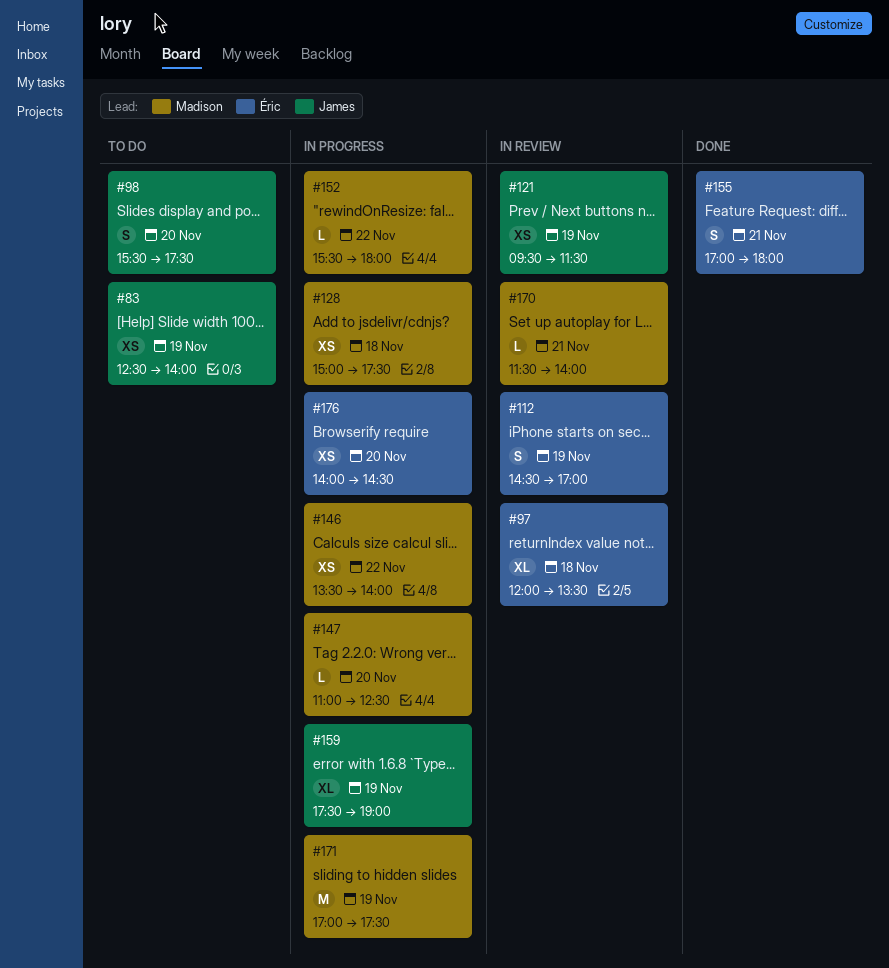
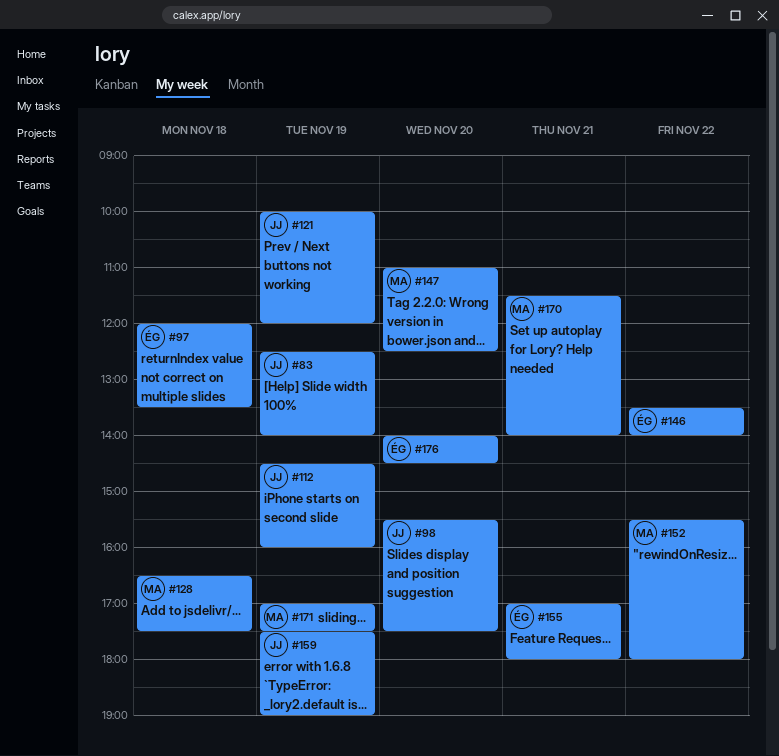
#112, owner: Éric -> James
#112, ends: 17:00 -> 16:00
#121, begins: 09:30 -> 10:00
#121, ends: 11:30 -> 12:00
#128, begins: 15:00 -> 16:30
#146, owner: Madison -> Éric

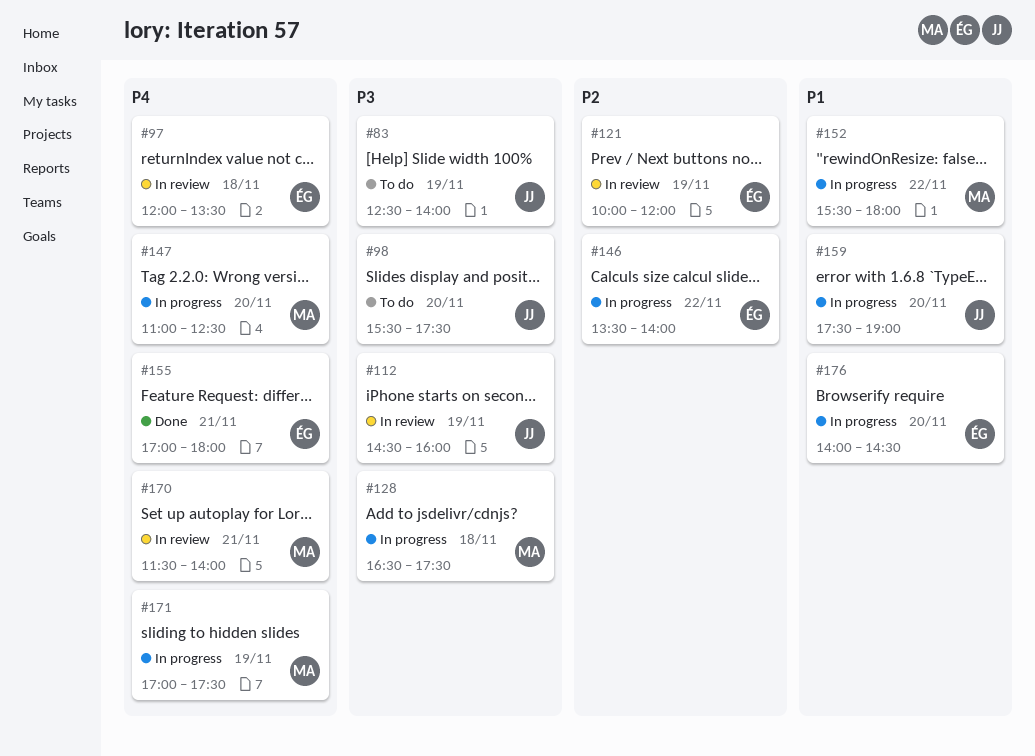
#121, owner: JJ -> ÉG
#159, day: Nov 19 -> Nov 20

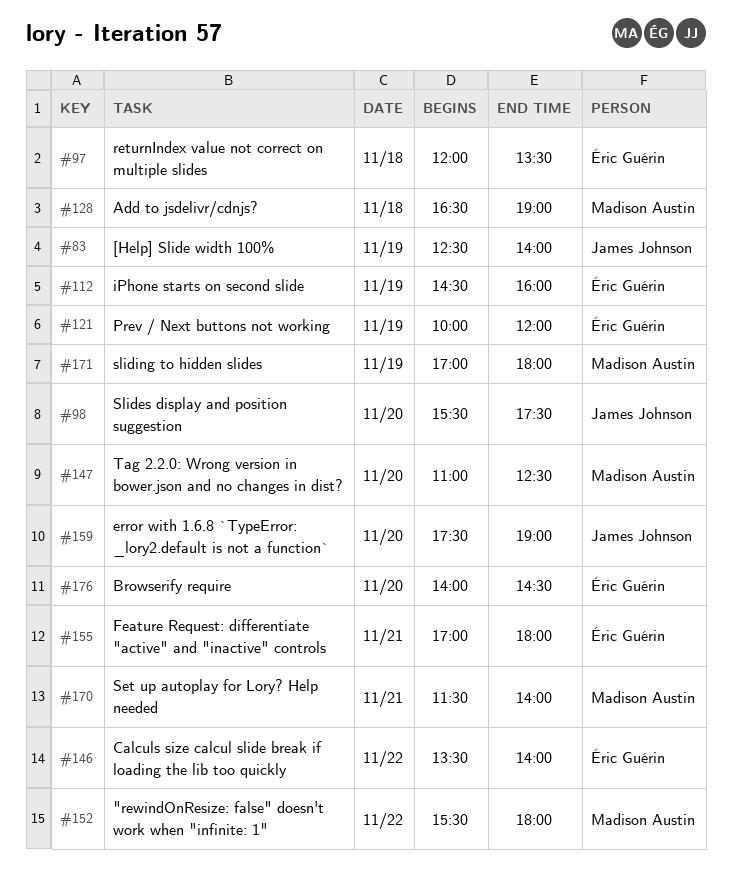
#112, owner: James Johnson -> Éric Guérin
#128, ends: 17:30 -> 19:00
#171, ends: 17:30 -> 18:00

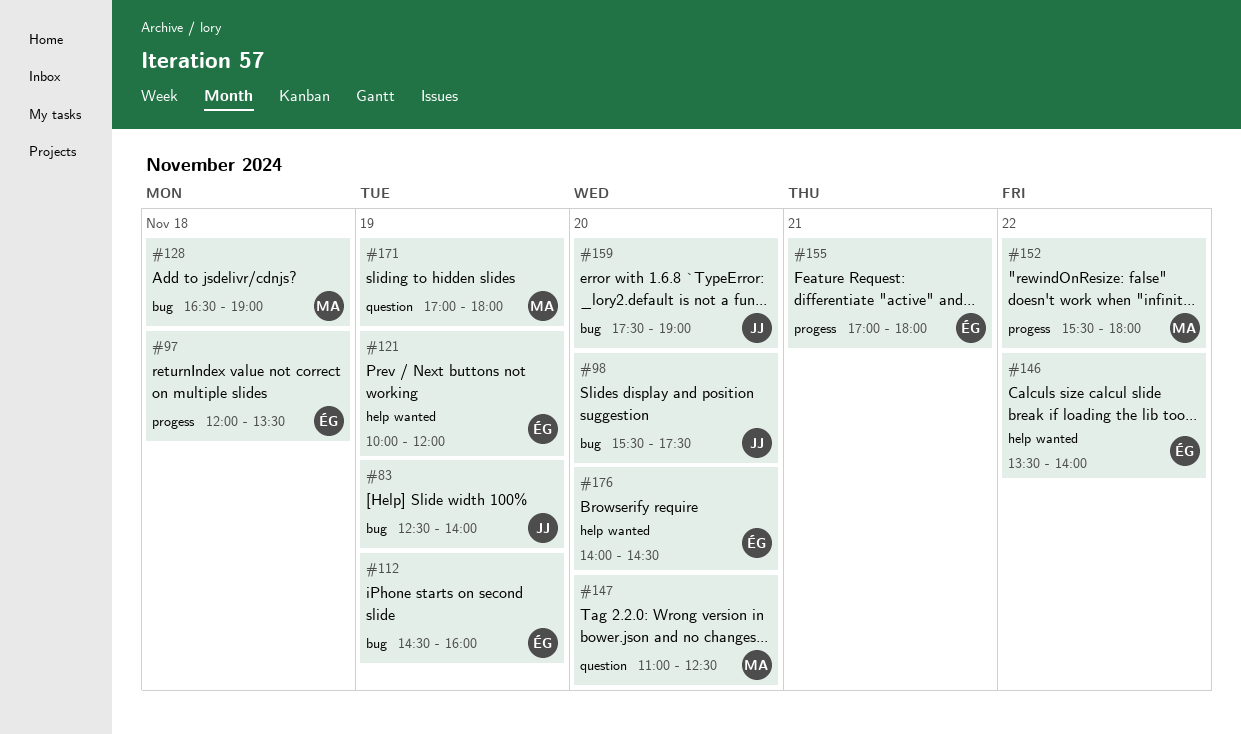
#170: present -> none

